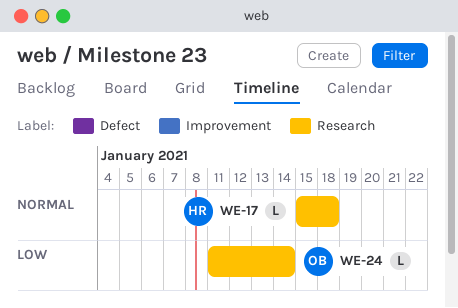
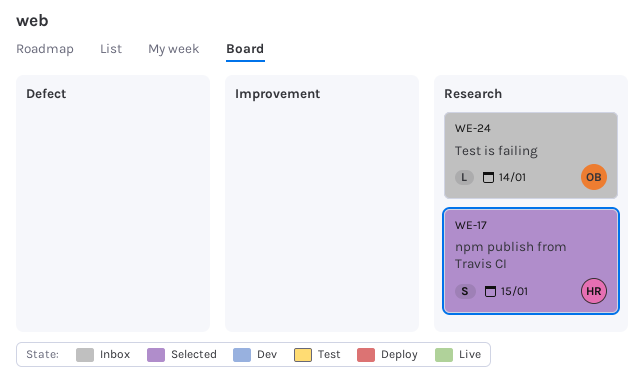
WE-17, estimate: L -> S
WE-17, due: Jan 18 -> Jan 15

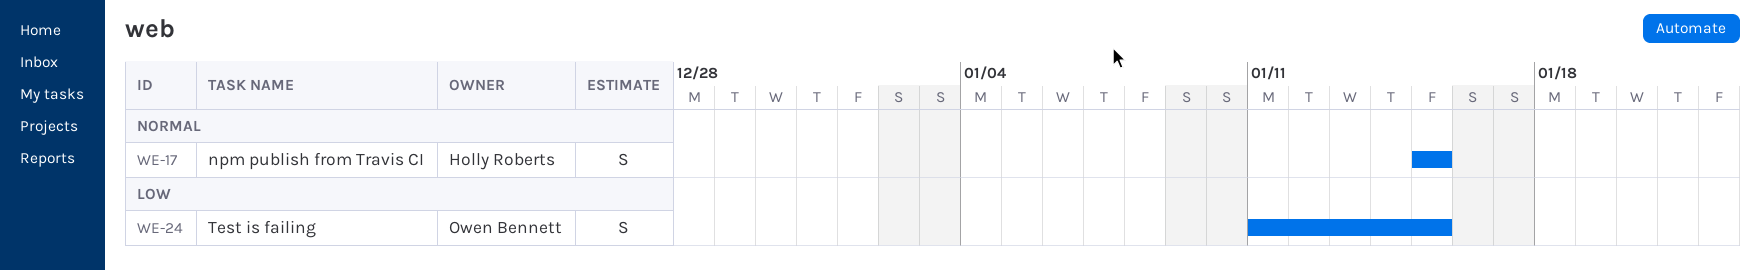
WE-24, estimate: L -> S
WE-24, due: Jan 14 -> Jan 15

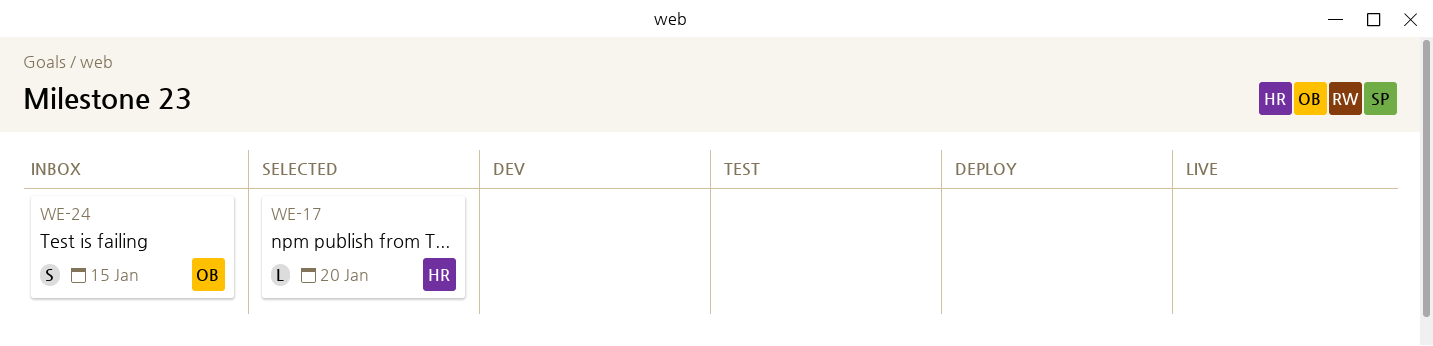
WE-17, estimate: S -> L
WE-17, due: Jan 15 -> Jan 20

